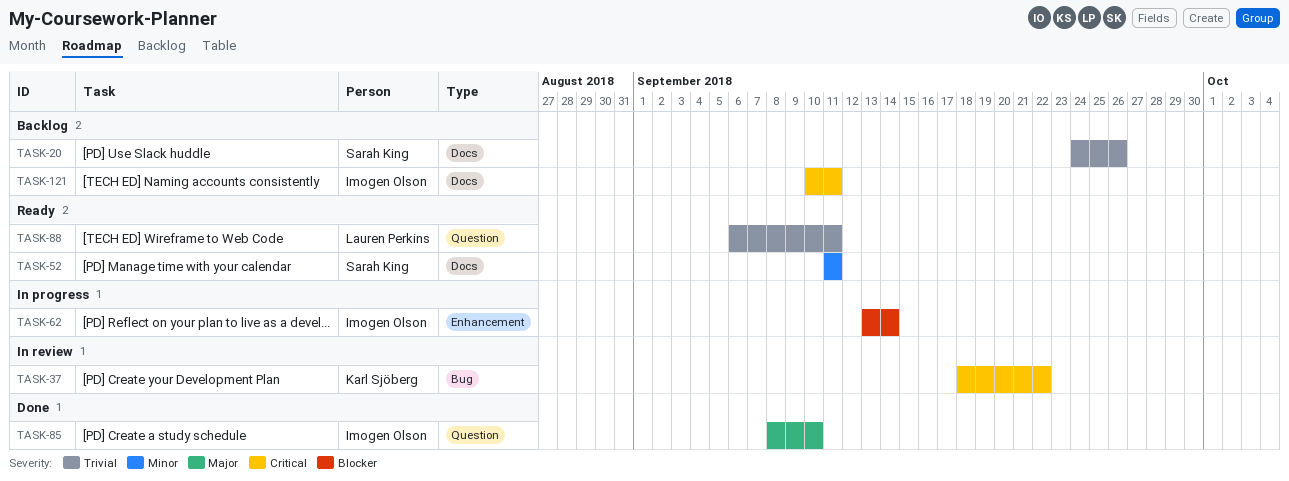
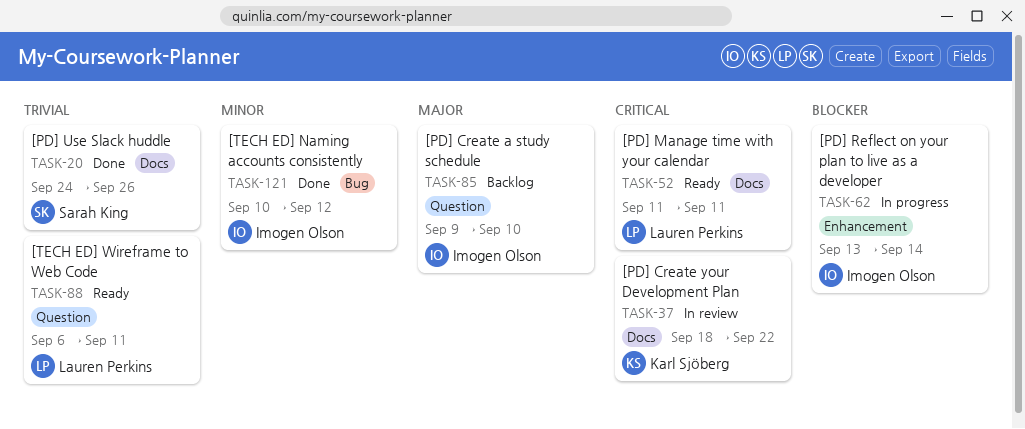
TASK-20, status: Backlog -> Done
TASK-37, label: Bug -> Docs
TASK-52, owner: Sarah King -> Lauren Perkins
TASK-52, priority: Minor -> Critical
TASK-85, status: Done -> Backlog
TASK-85, start: Sep 8 -> Sep 9
TASK-121, status: Backlog -> Done
TASK-121, priority: Critical -> Minor
TASK-121, label: Docs -> Bug
TASK-121, due: Sep 11 -> Sep 12

